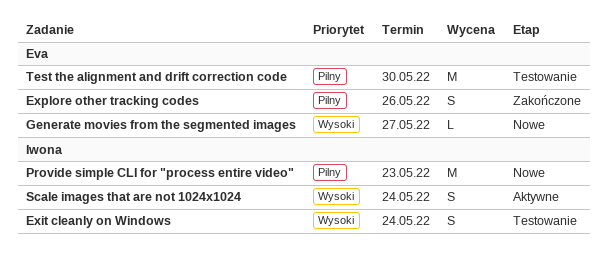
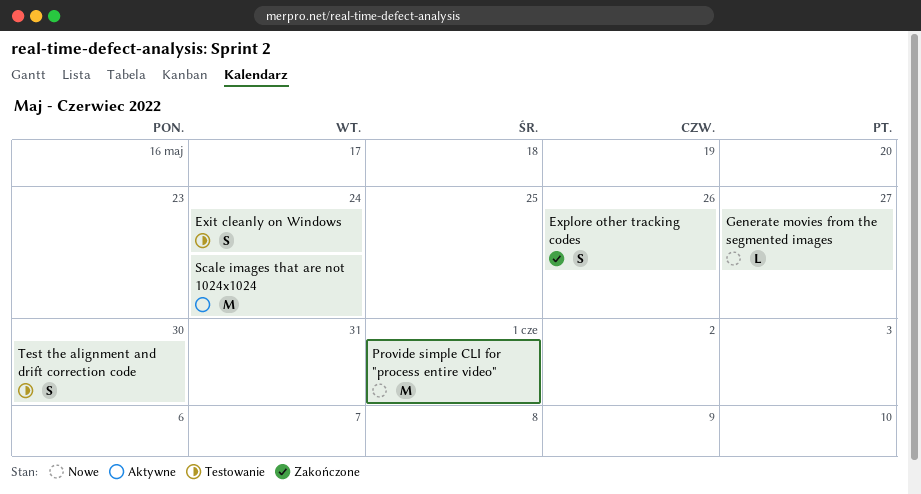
Provide simple CLI for "process entire video", due: May 23 -> Jun 1
Scale images that are not 1024x1024, estimate: S -> M
Test the alignment and drift correction code, estimate: M -> S

